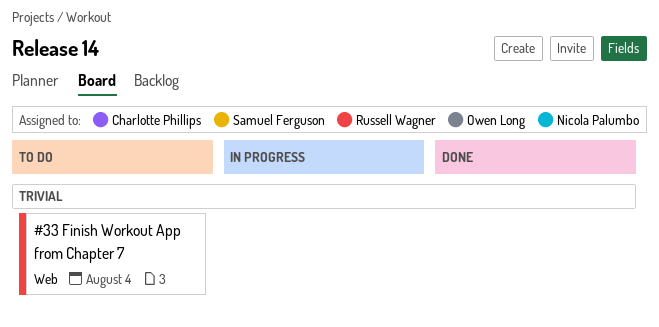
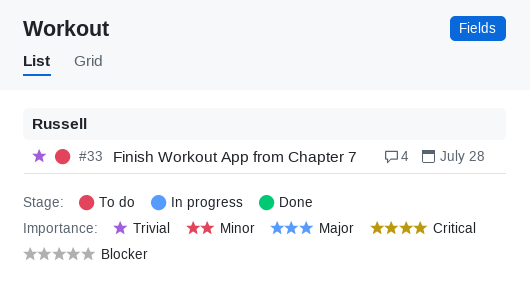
#33, due: Aug 4 -> Jul 28

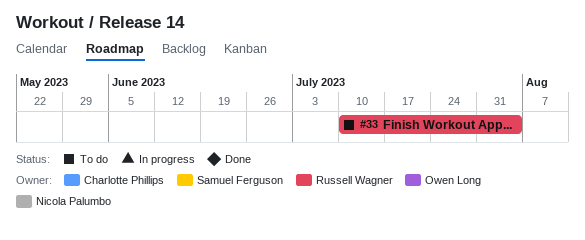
#33, due: Jul 28 -> Aug 4

